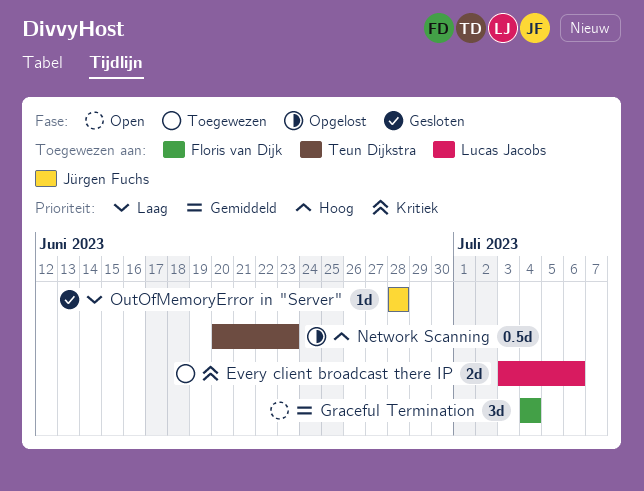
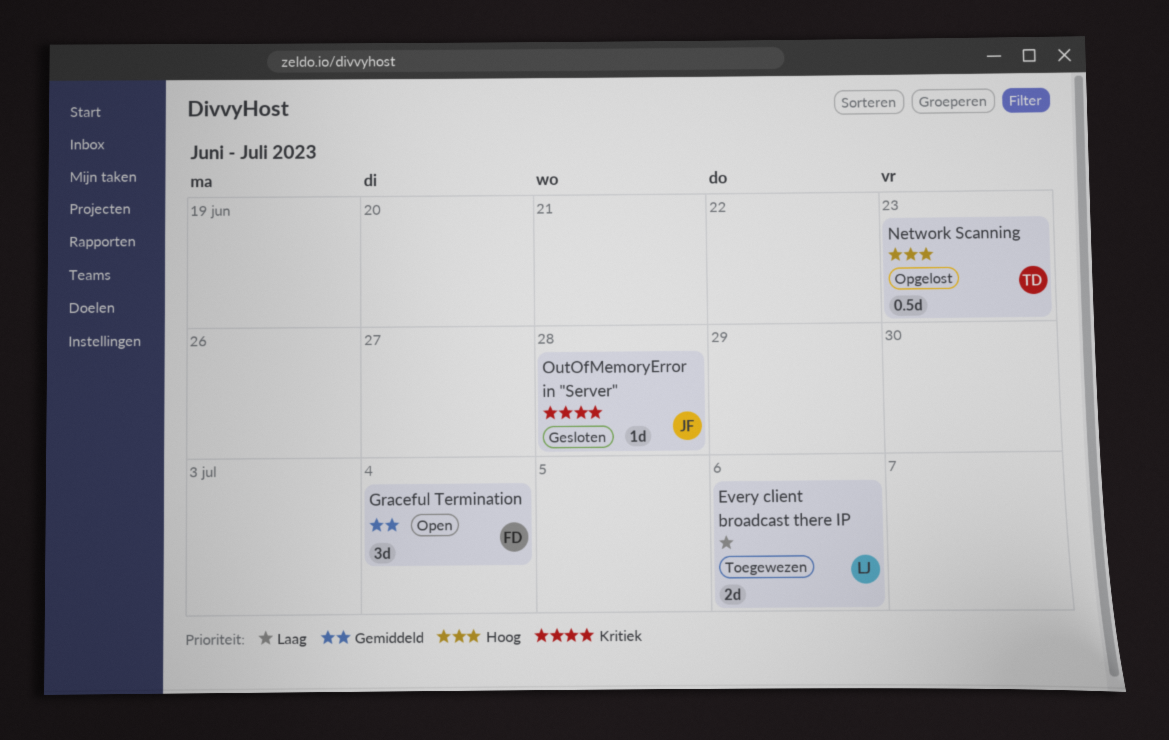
Every client broadcast there IP, priority: Kritiek -> Laag
OutOfMemoryError in "Server", priority: Laag -> Kritiek

